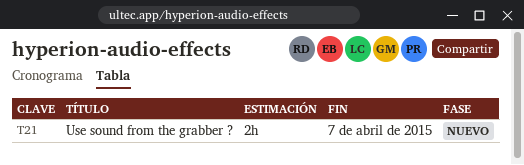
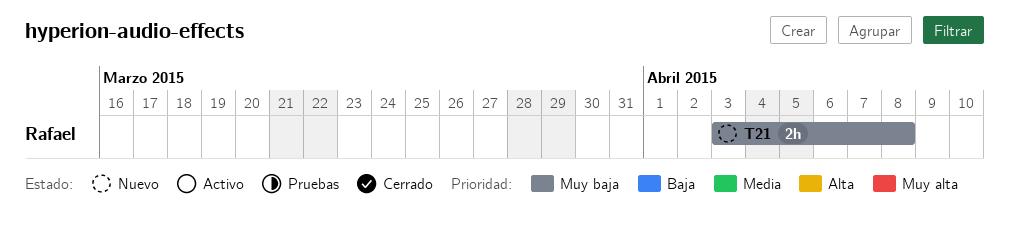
T21, due: Apr 7 -> Apr 8

